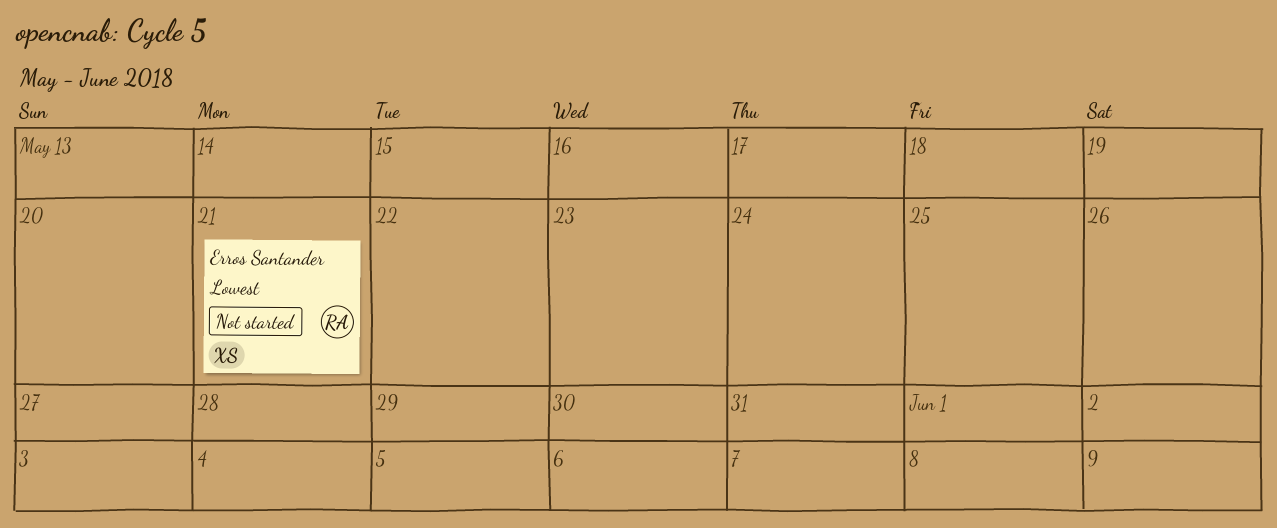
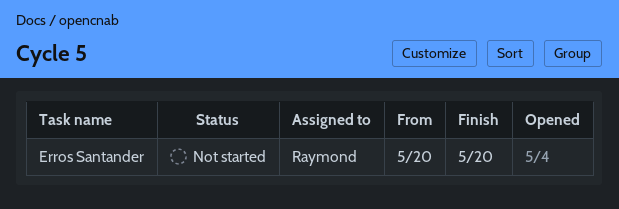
Erros Santander, due: May 21 -> May 20

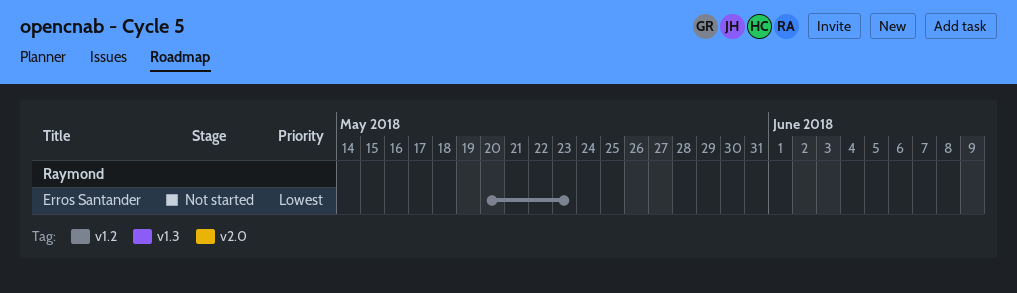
Erros Santander, due: May 20 -> May 23

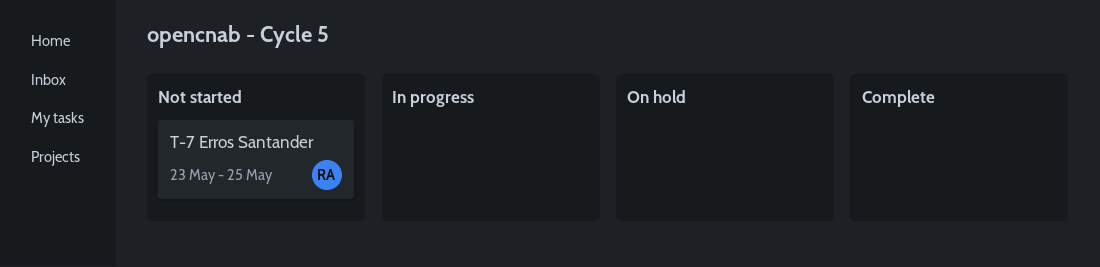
Erros Santander, start: May 20 -> May 23
Erros Santander, due: May 23 -> May 25

